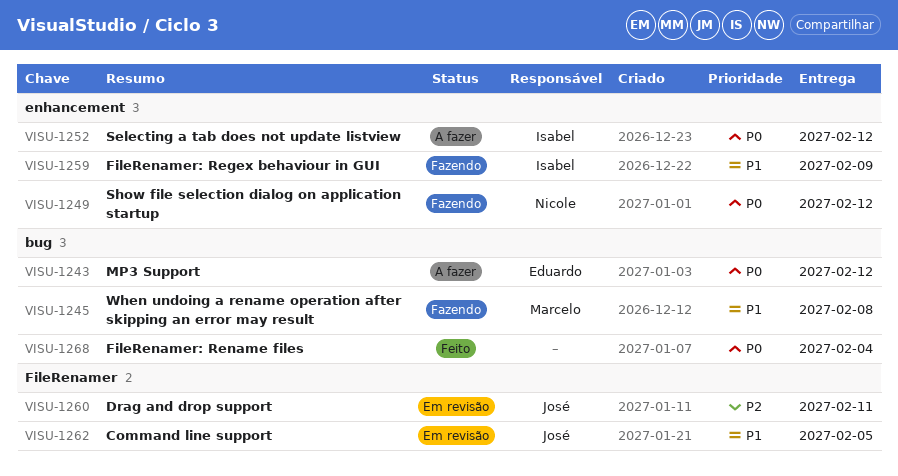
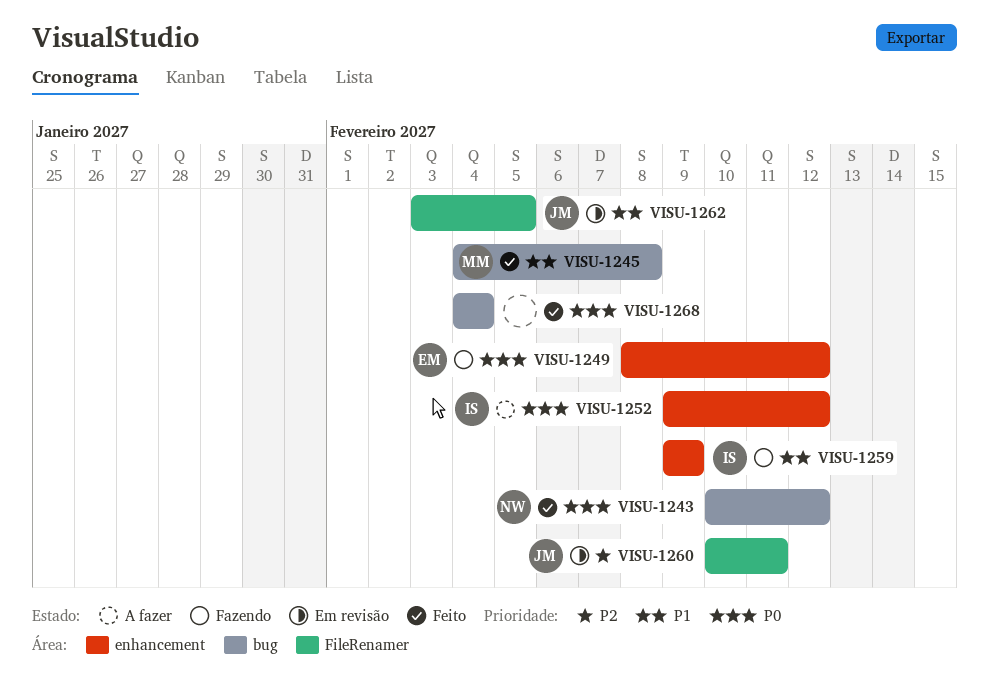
VISU-1243, status: A fazer -> Feito
VISU-1243, owner: Eduardo -> Nicole
VISU-1245, status: Fazendo -> Feito
VISU-1249, owner: Nicole -> Eduardo

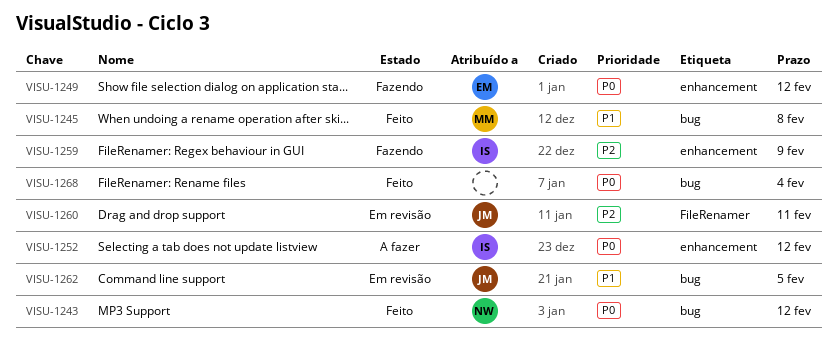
VISU-1259, priority: P1 -> P2
VISU-1262, label: FileRenamer -> bug

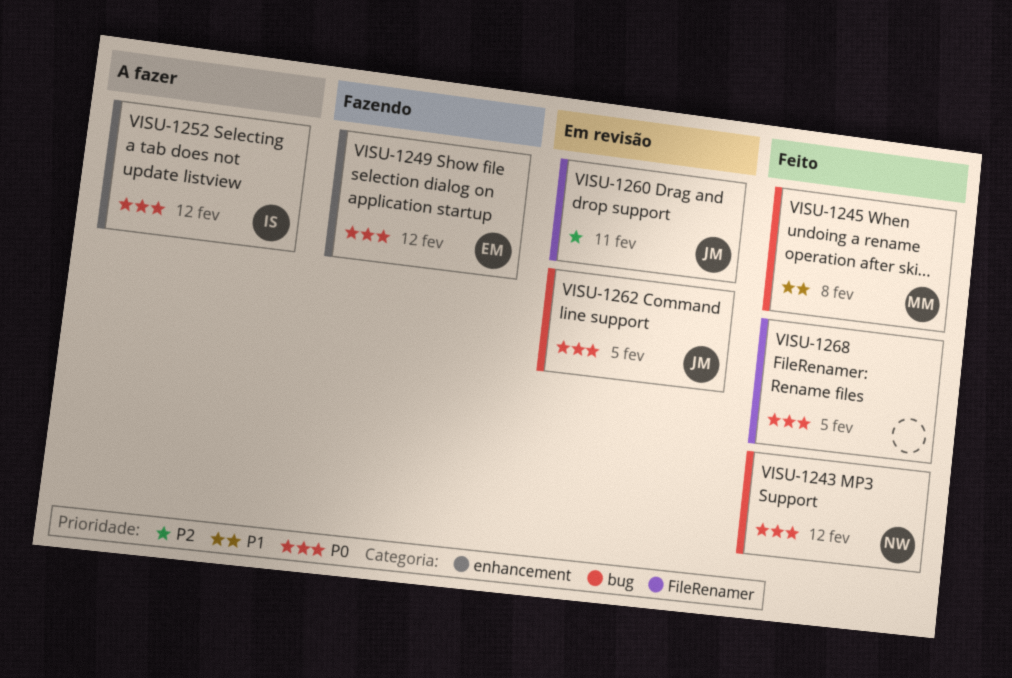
VISU-1259: present -> none
VISU-1262, priority: P1 -> P0
VISU-1268, label: bug -> FileRenamer
VISU-1268, due: Feb 4 -> Feb 5

